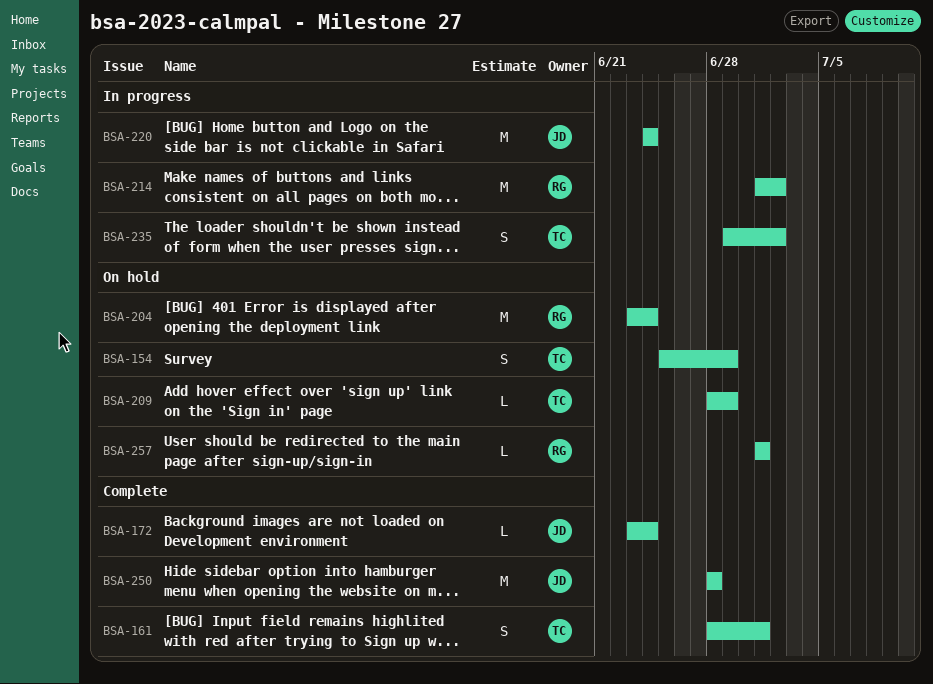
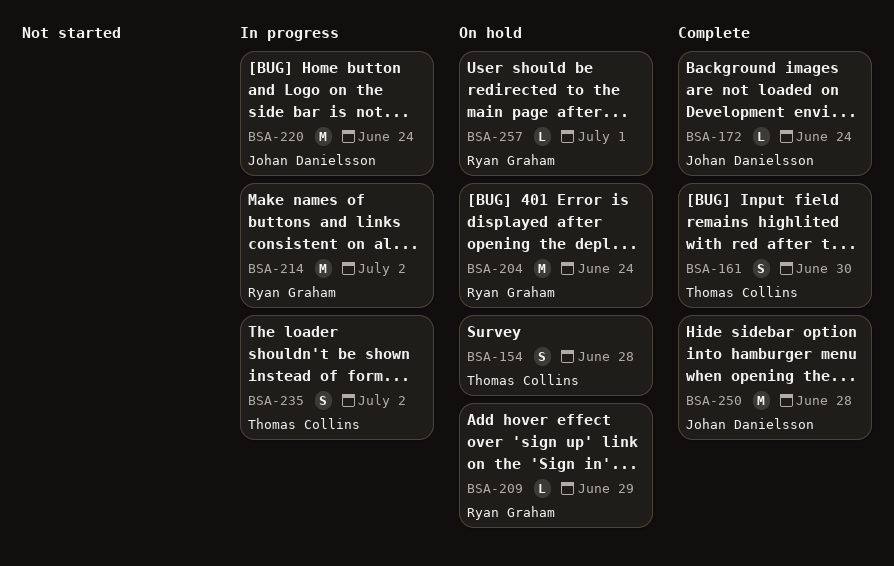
BSA-154, due: Jun 29 -> Jun 28
BSA-161, due: Jul 1 -> Jun 30
BSA-209, owner: Thomas Collins -> Ryan Graham

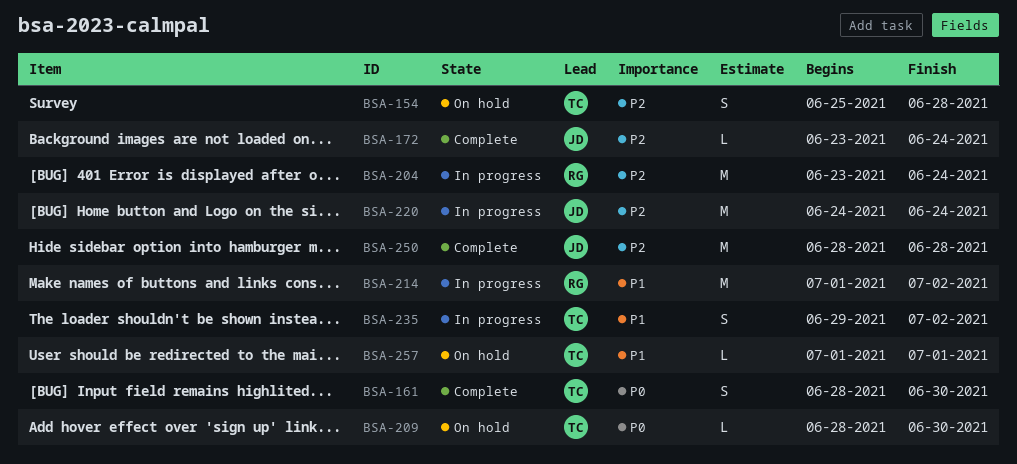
BSA-204, status: On hold -> In progress
BSA-209, owner: Ryan Graham -> Thomas Collins
BSA-209, due: Jun 29 -> Jun 30
BSA-257, owner: Ryan Graham -> Thomas Collins

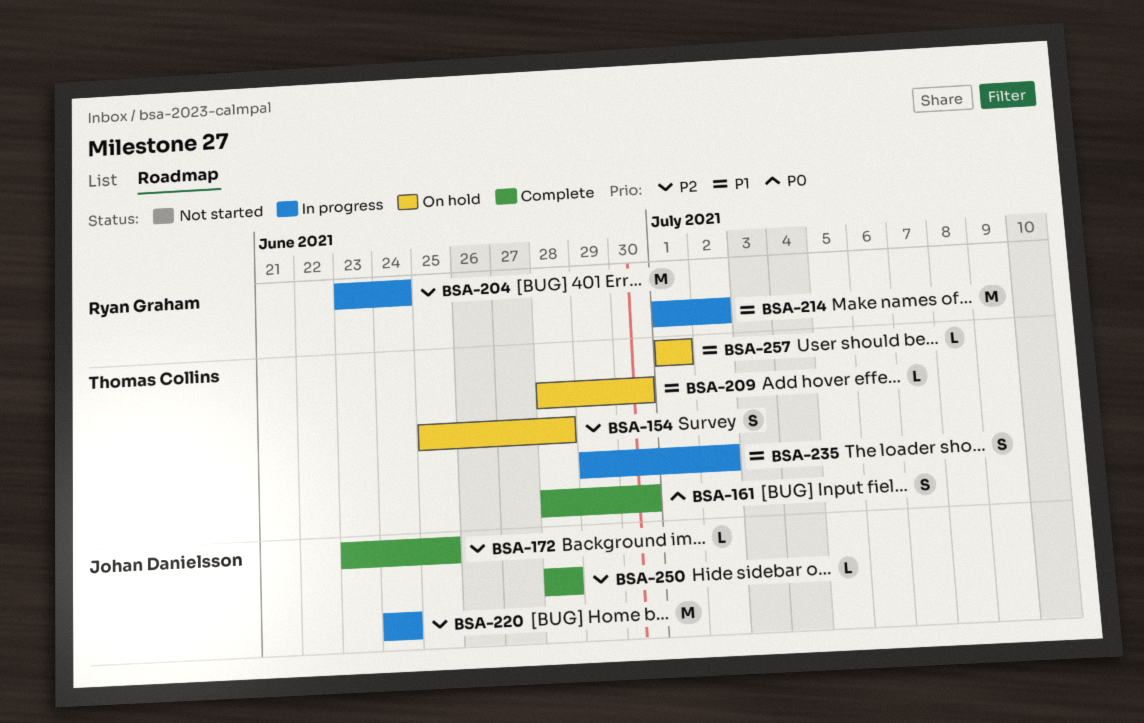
BSA-172, due: Jun 24 -> Jun 25
BSA-209, priority: P0 -> P1
BSA-250, estimate: M -> L

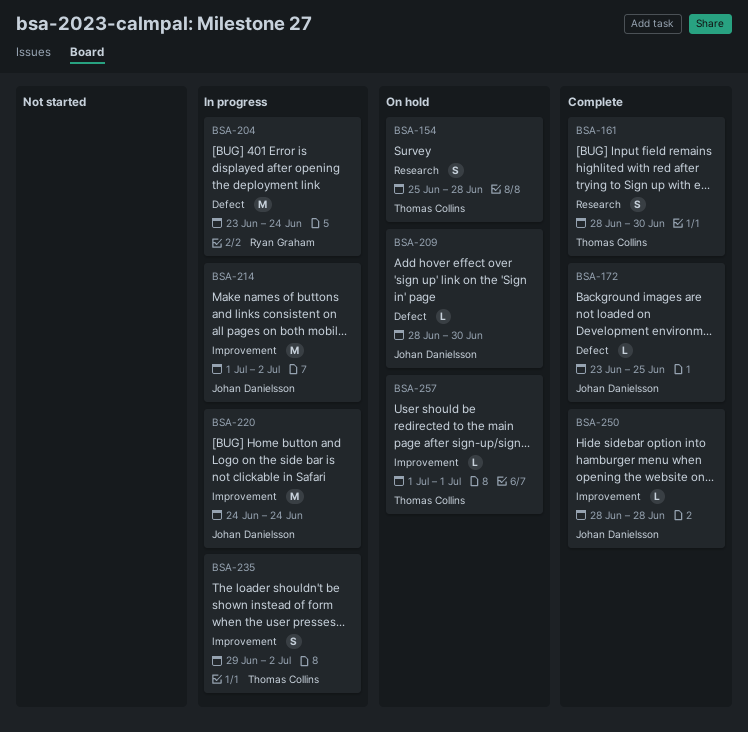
BSA-209, owner: Thomas Collins -> Johan Danielsson
BSA-214, owner: Ryan Graham -> Johan Danielsson

